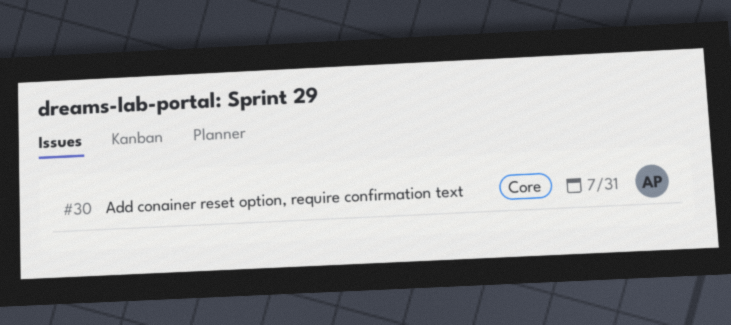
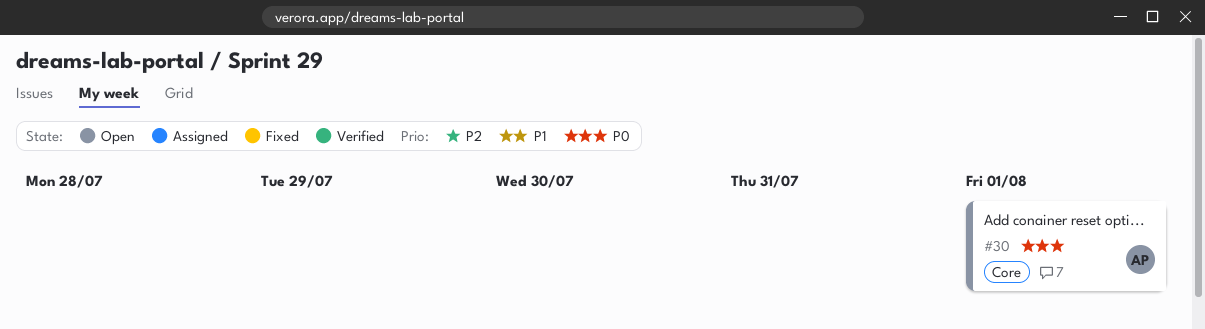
#30, due: Jul 31 -> Aug 1

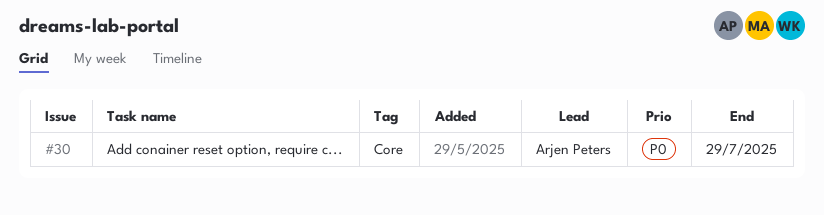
#30, due: Aug 1 -> Jul 29

